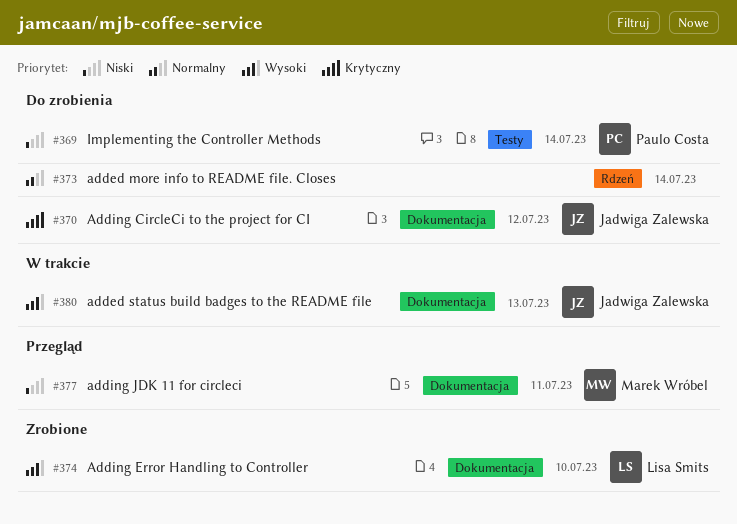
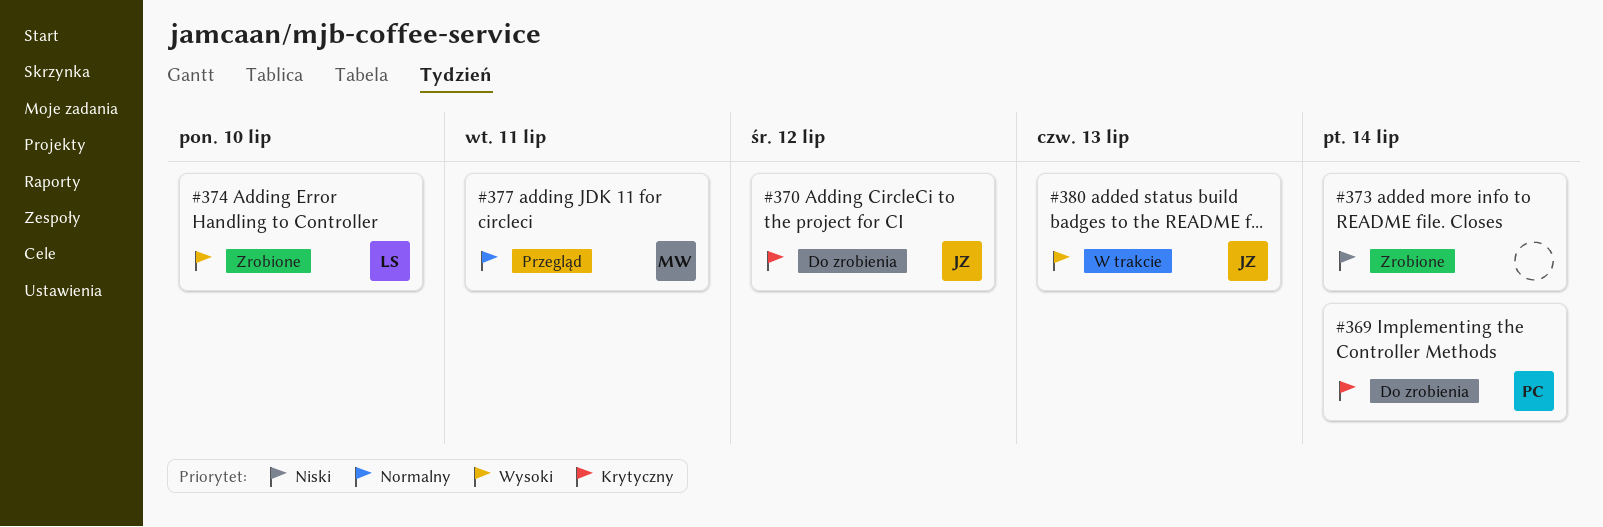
#369, priority: Niski -> Krytyczny
#373, status: Do zrobienia -> Zrobione
#373, priority: Normalny -> Niski
#377, priority: Niski -> Normalny

